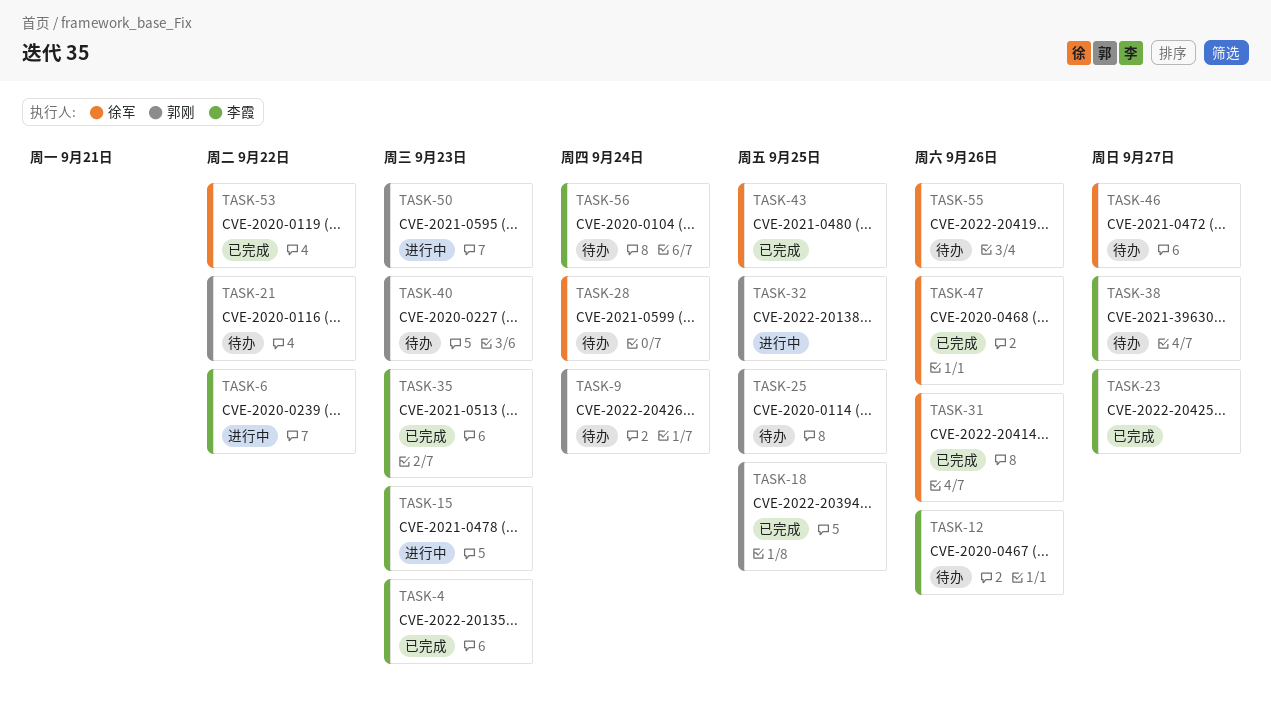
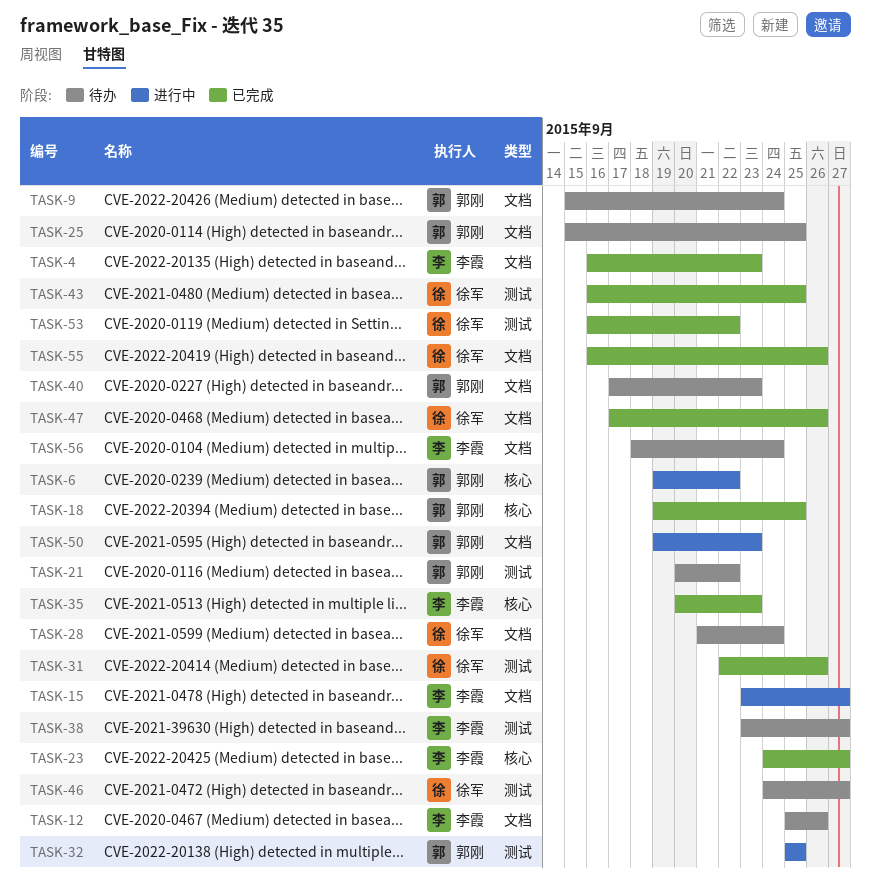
TASK-6, owner: 李霞 -> 郭刚
TASK-15, due: Sep 23 -> Sep 27
TASK-55, status: 待办 -> 已完成

